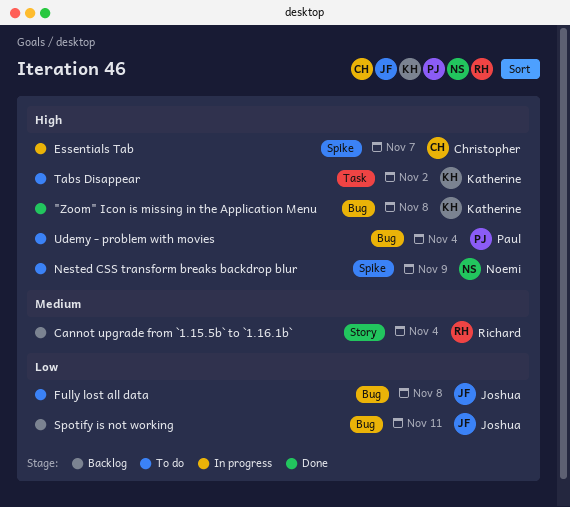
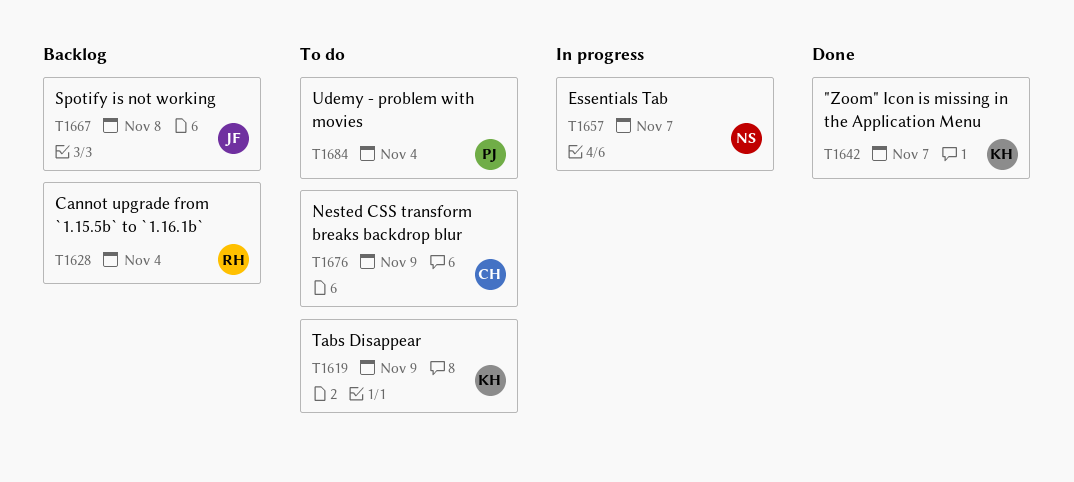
"Zoom" Icon is missing in the Application Menu, due: Nov 8 -> Nov 7
Essentials Tab, owner: Christopher -> Noemi
Fully lost all data: present -> none
Nested CSS transform breaks backdrop blur, owner: Noemi -> Christopher
Spotify is not working, due: Nov 11 -> Nov 8
Tabs Disappear, due: Nov 2 -> Nov 9

